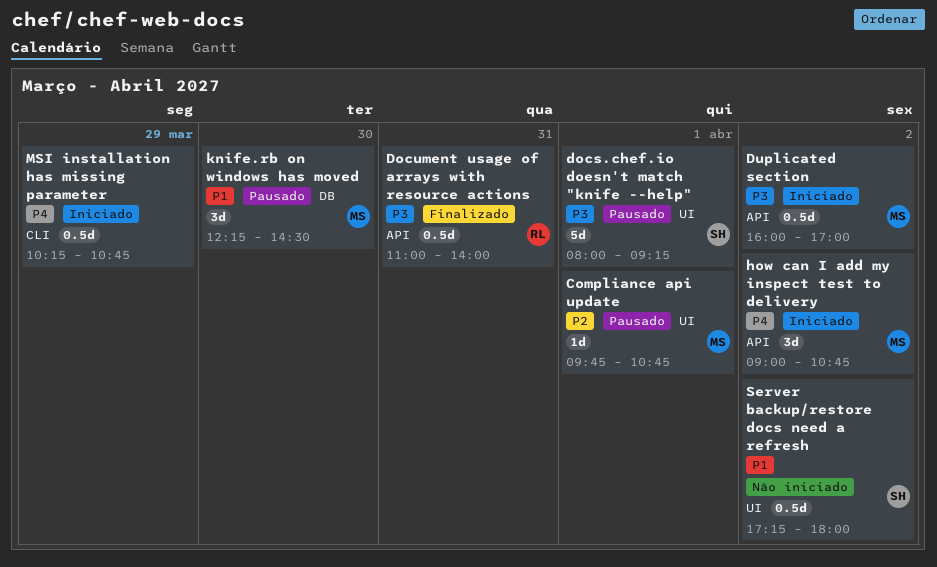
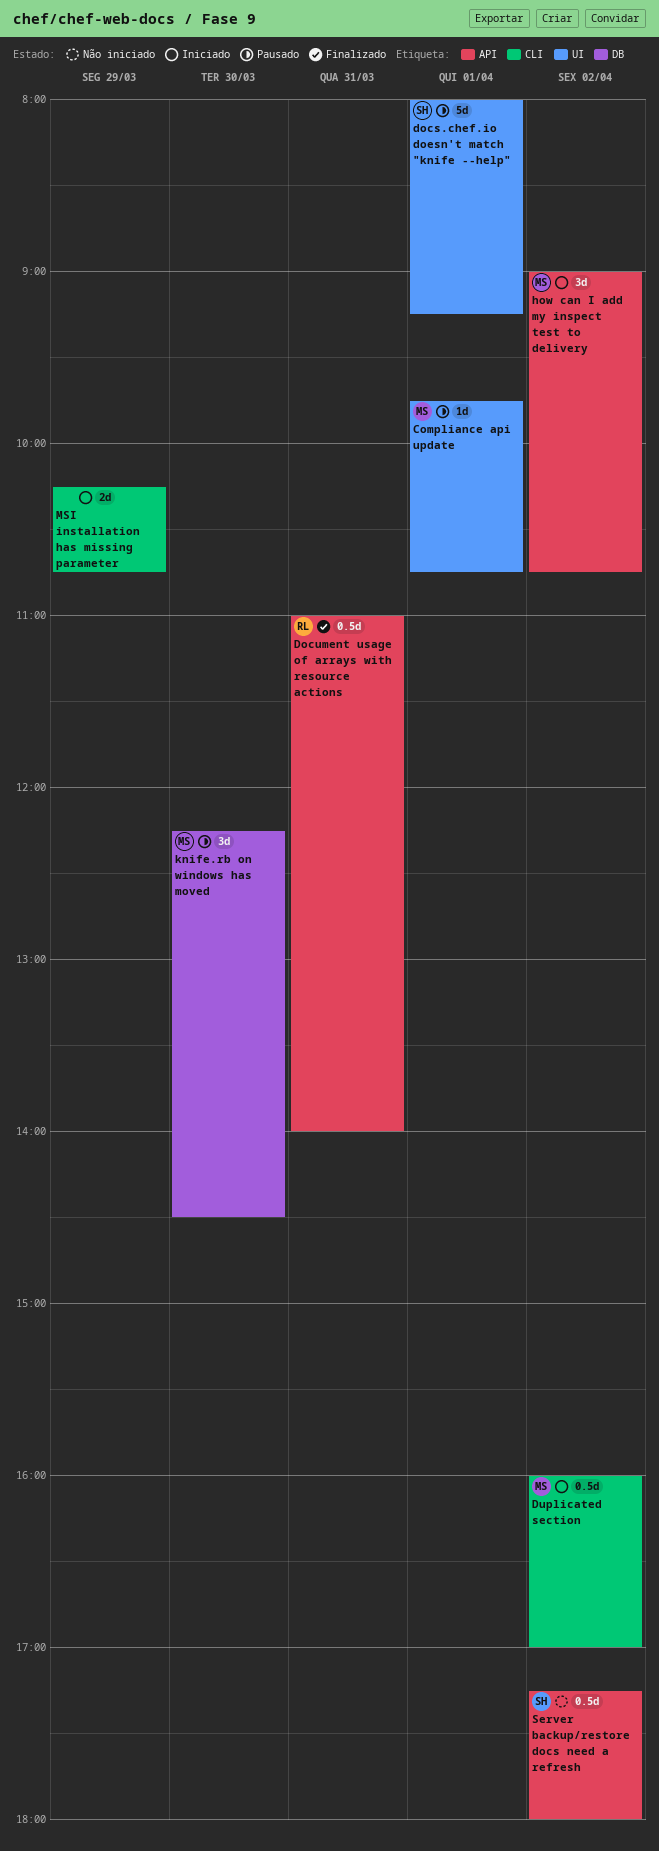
Duplicated section, label: API -> CLI
MSI installation has missing parameter, estimate: 0.5d -> 2d
Server backup/restore docs need a refresh, label: UI -> API

